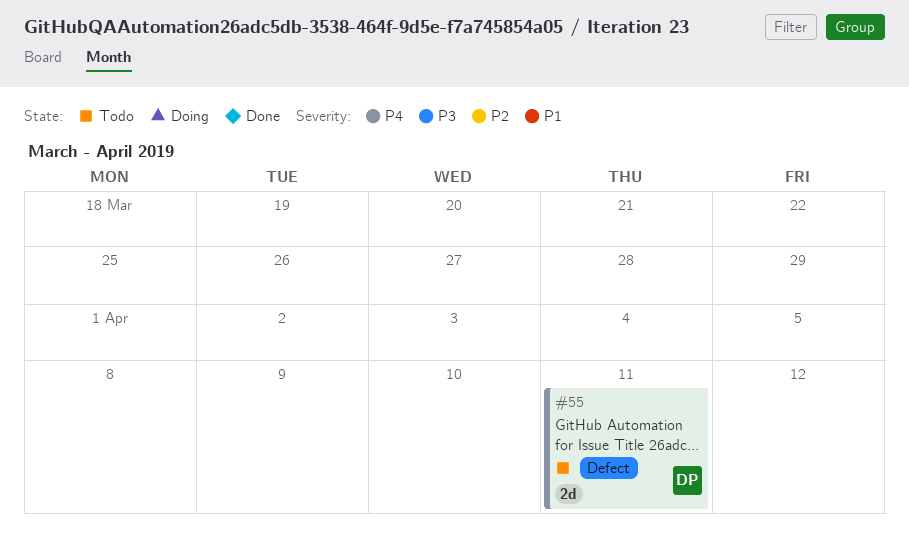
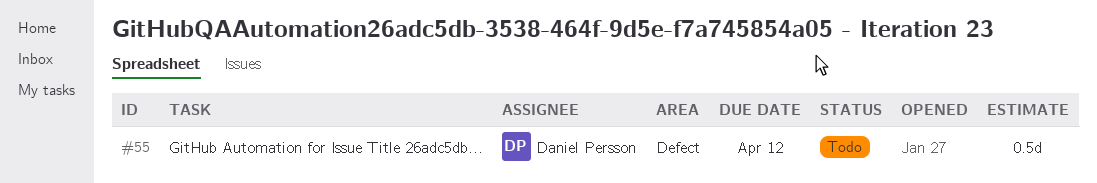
#55, estimate: 2d -> 0.5d
#55, due: Apr 11 -> Apr 12

